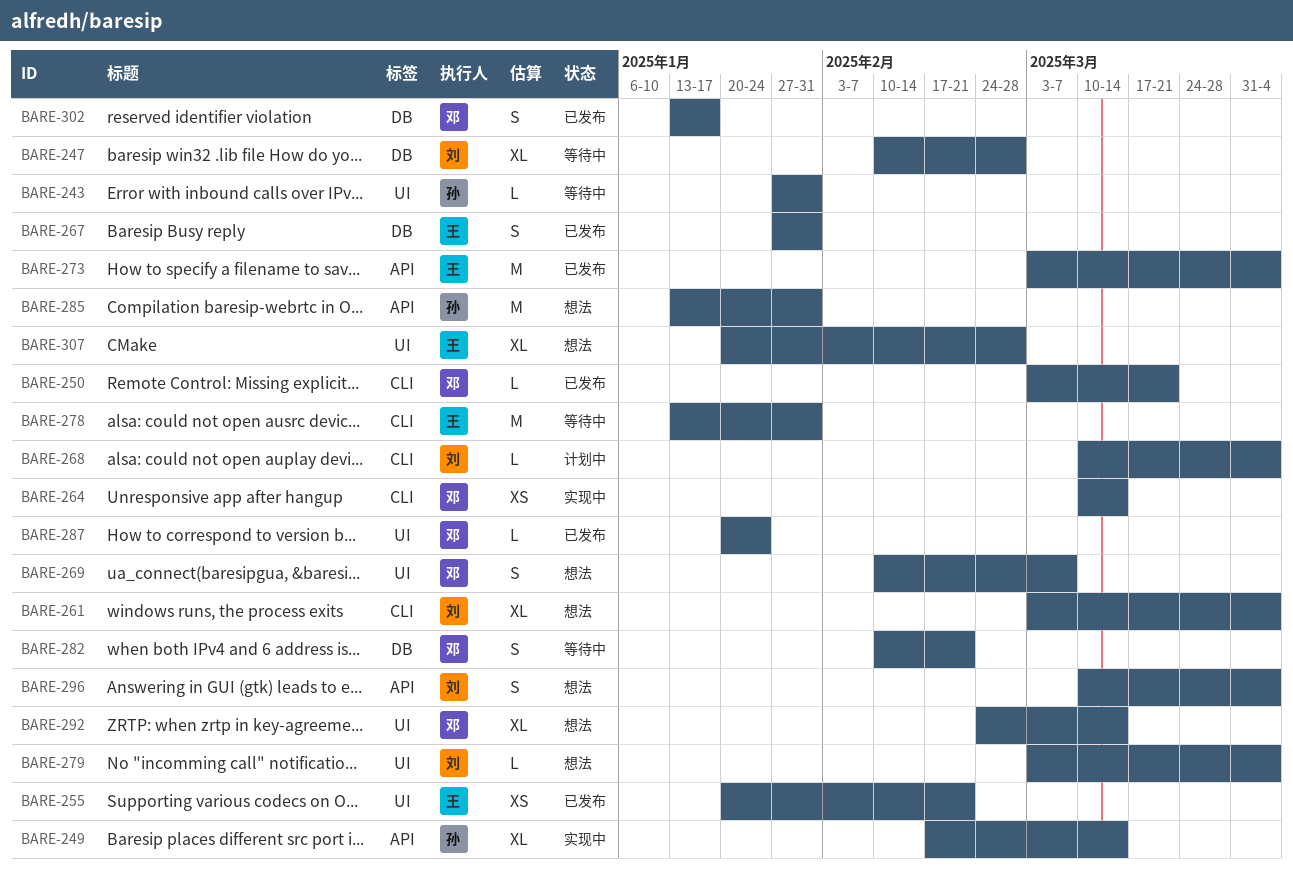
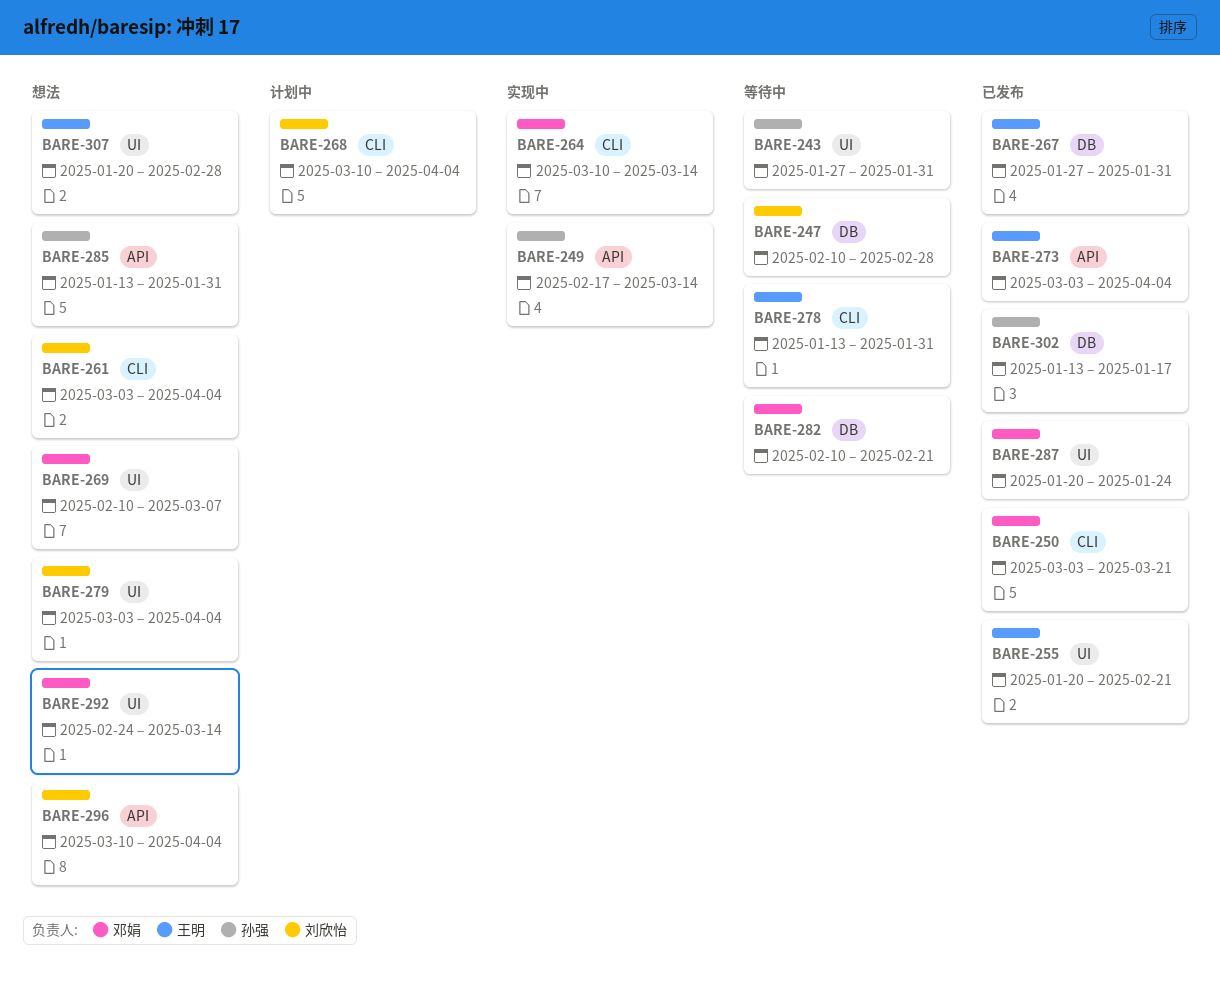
BARE-302, owner: 邓娟 -> 孙强

